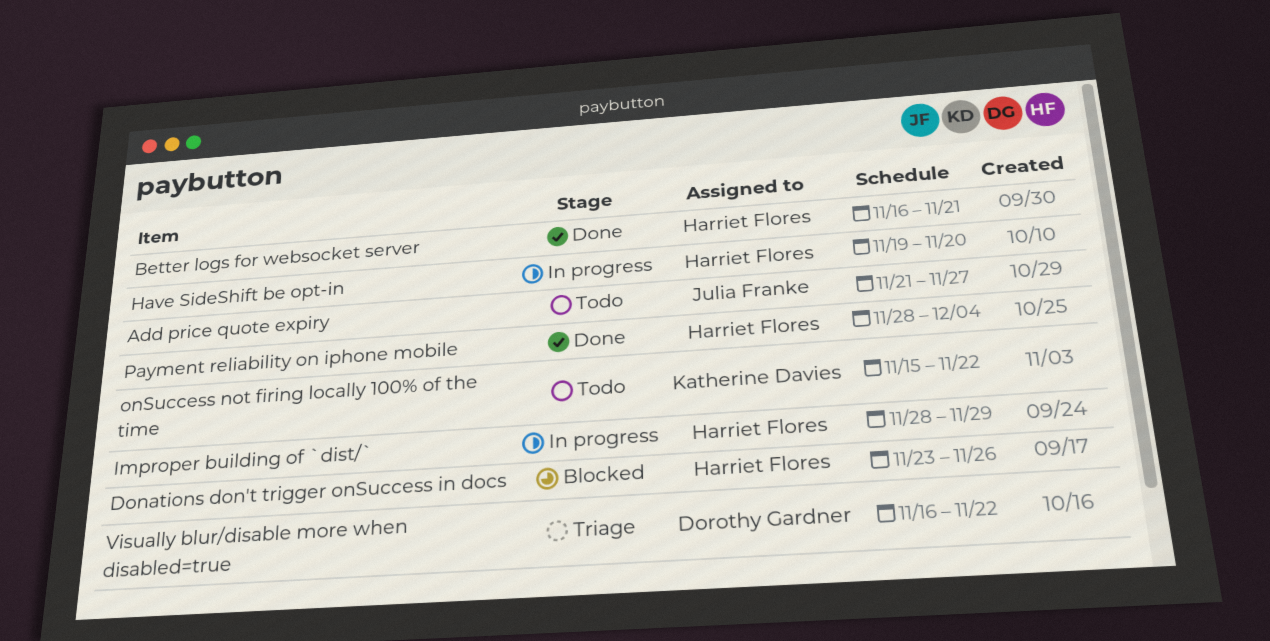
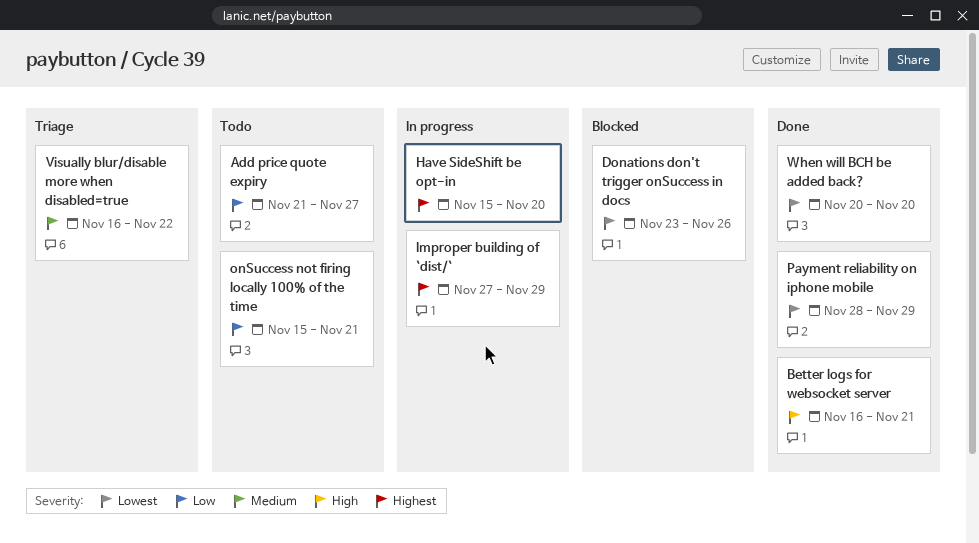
Have SideShift be opt-in, start: Nov 19 -> Nov 15
Improper building of `dist/`, start: Nov 28 -> Nov 27
onSuccess not firing locally 100% of the time, due: Nov 22 -> Nov 21
Payment reliability on iphone mobile, due: Dec 4 -> Nov 29
When will BCH be added back?: none -> present

